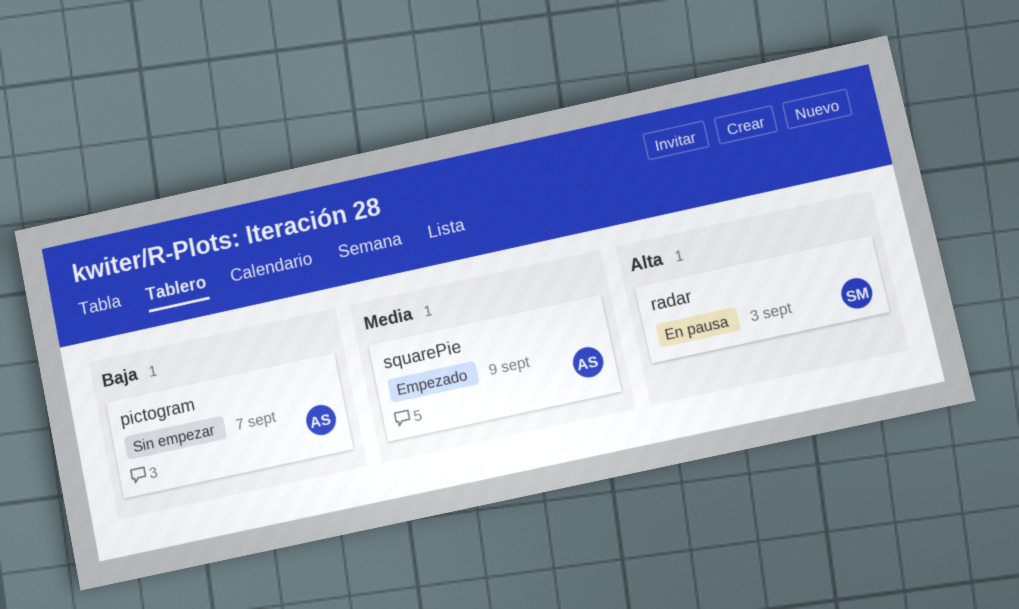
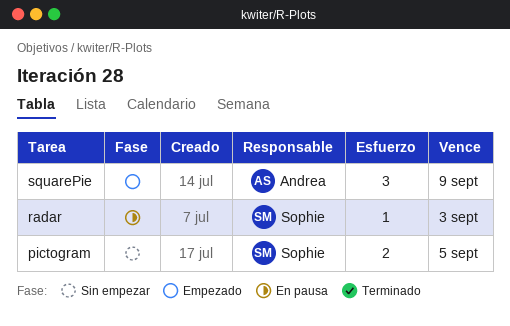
pictogram, owner: Andrea -> Sophie
pictogram, due: Sep 7 -> Sep 5

